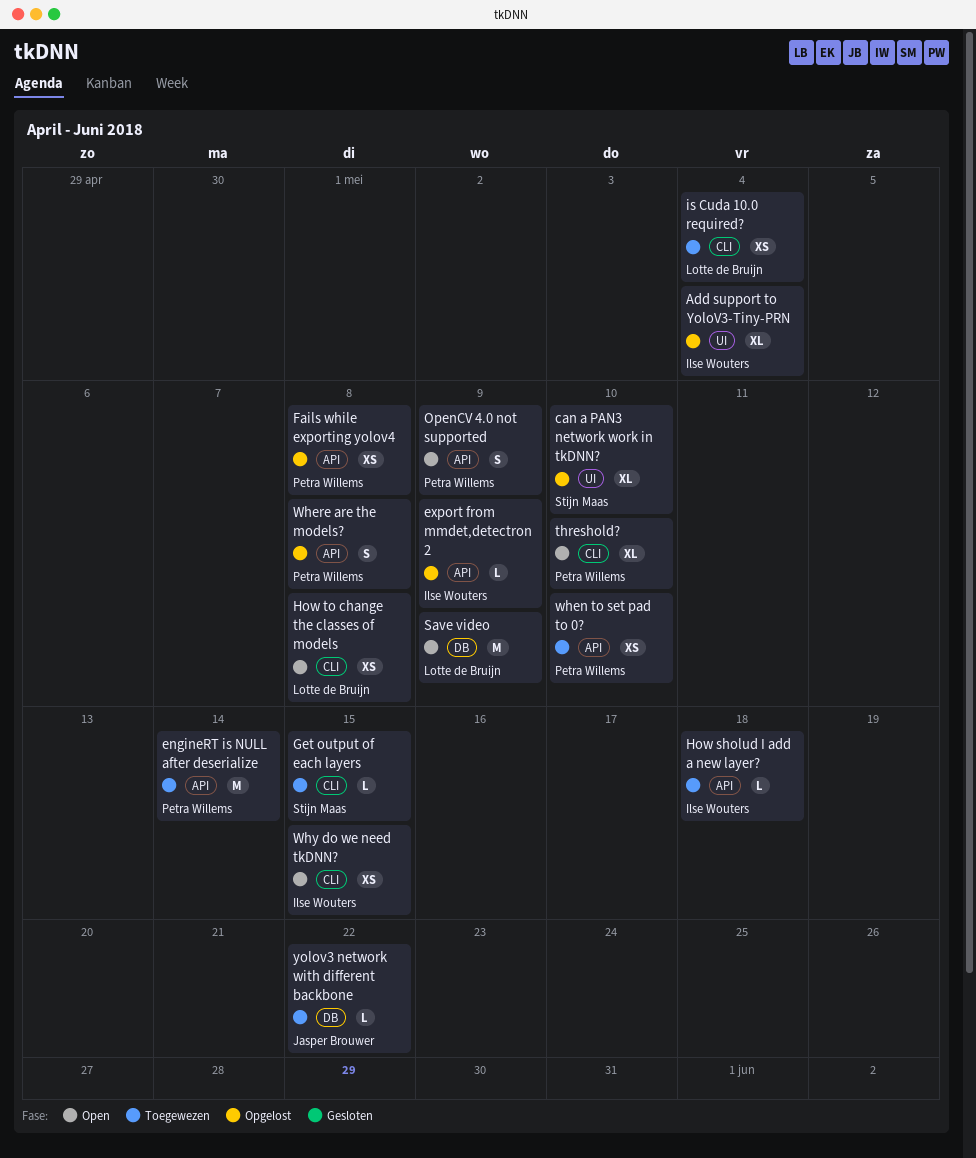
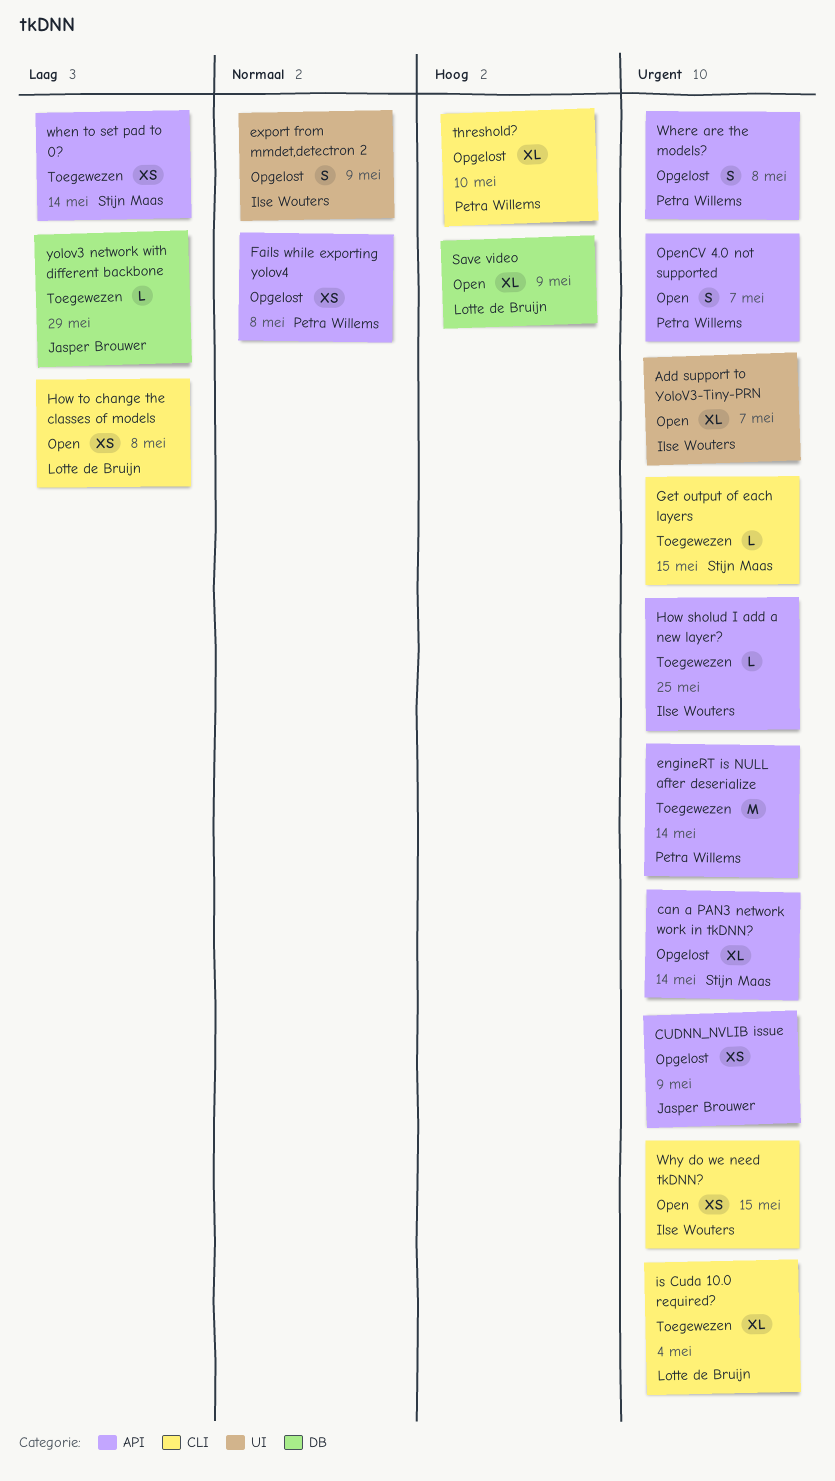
Add support to YoloV3-Tiny-PRN, status: Opgelost -> Open
Add support to YoloV3-Tiny-PRN, due: May 4 -> May 7
can a PAN3 network work in tkDNN?, label: UI -> API
can a PAN3 network work in tkDNN?, due: May 10 -> May 14
CUDNN_NVLIB issue: none -> present
export from mmdet,detectron 2, label: API -> UI
export from mmdet,detectron 2, estimate: L -> S
How sholud I add a new layer?, due: May 18 -> May 25
is Cuda 10.0 required?, estimate: XS -> XL
OpenCV 4.0 not supported, due: May 9 -> May 7
Save video, estimate: M -> XL
threshold?, status: Open -> Opgelost
when to set pad to 0?, owner: Petra Willems -> Stijn Maas
when to set pad to 0?, due: May 10 -> May 14
yolov3 network with different backbone, due: May 22 -> May 29

